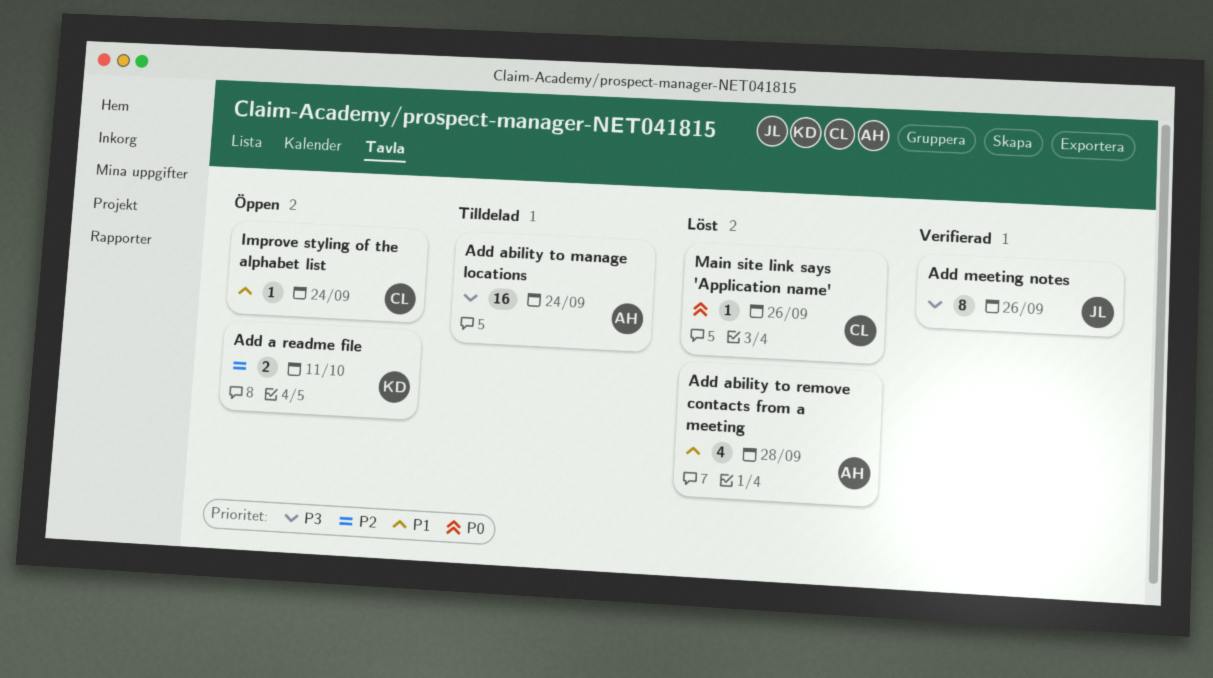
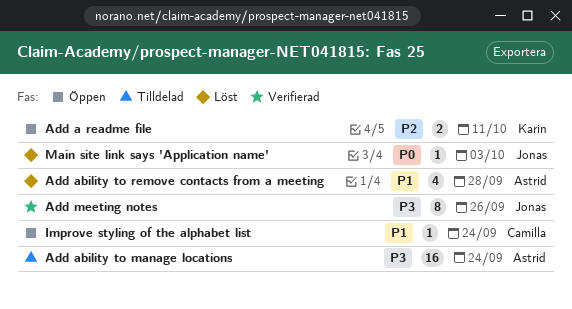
Main site link says 'Application name', owner: Camilla -> Jonas
Main site link says 'Application name', due: Sep 26 -> Oct 3

